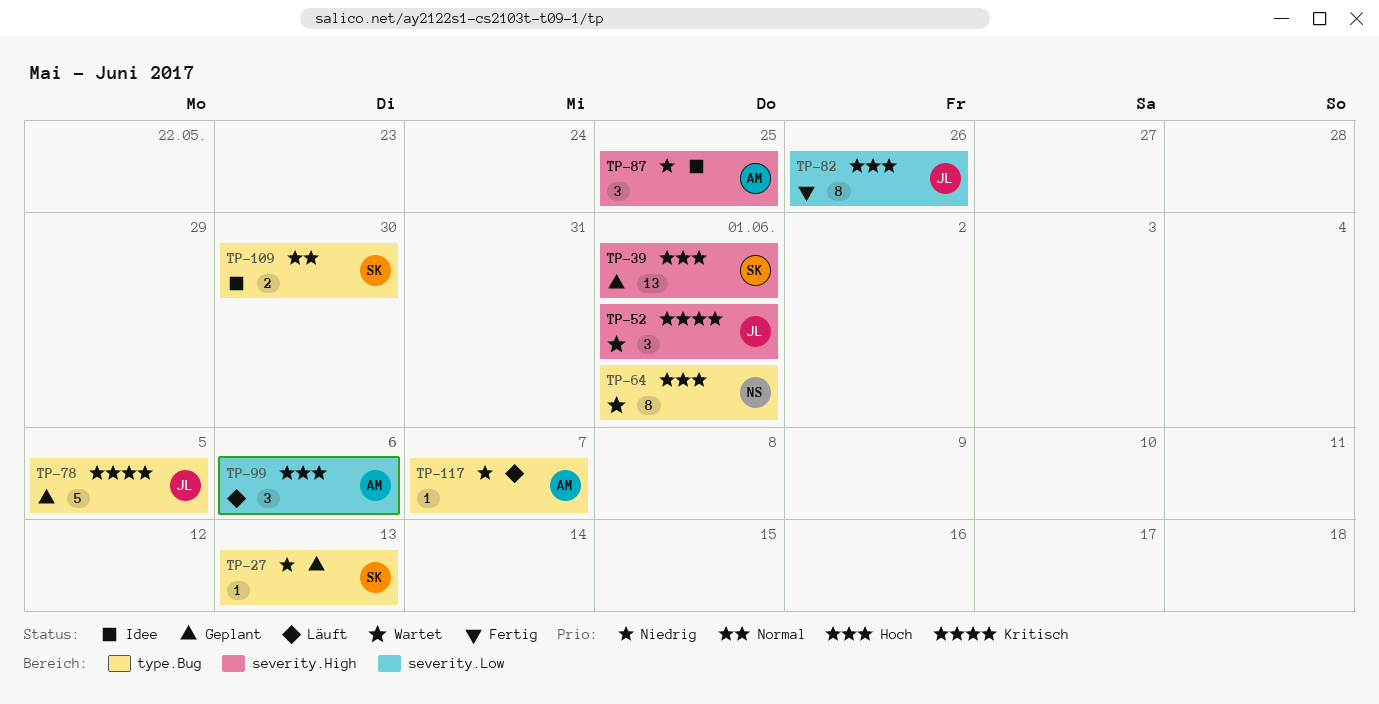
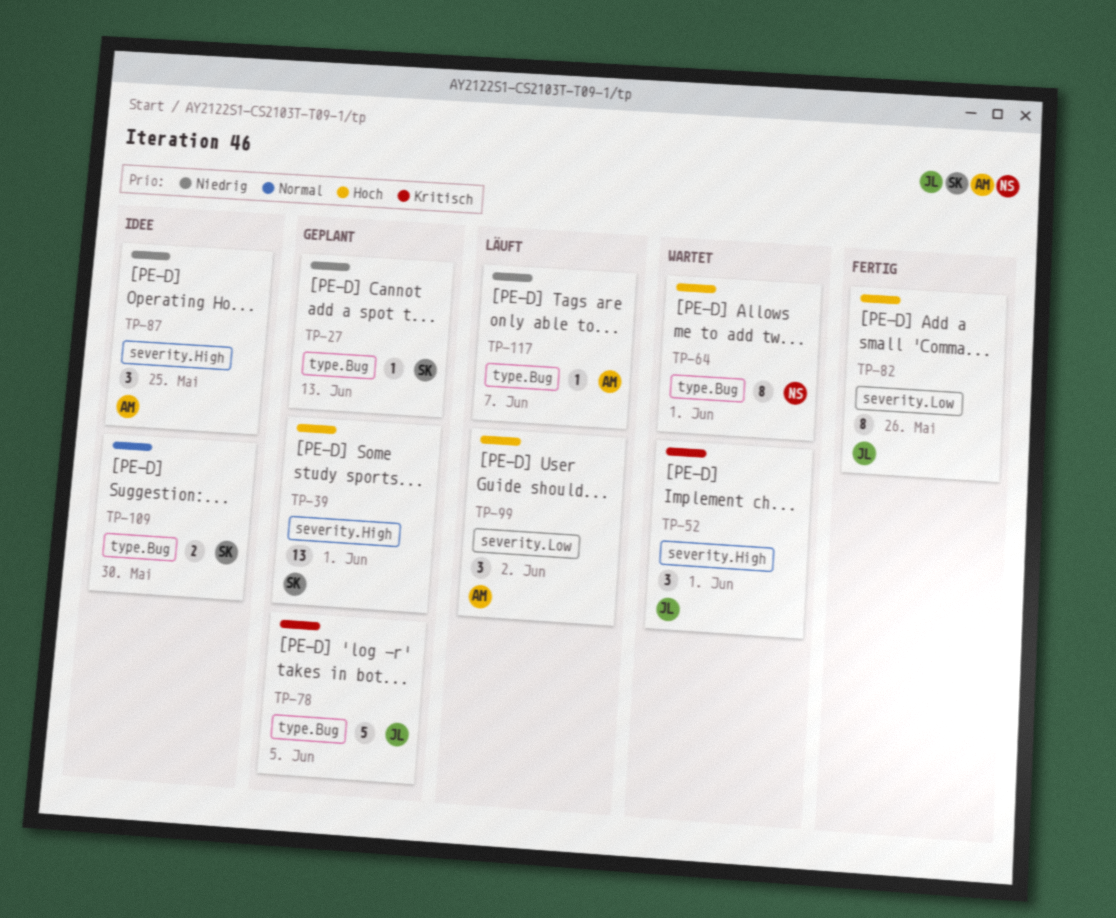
TP-99, due: Jun 6 -> Jun 2

